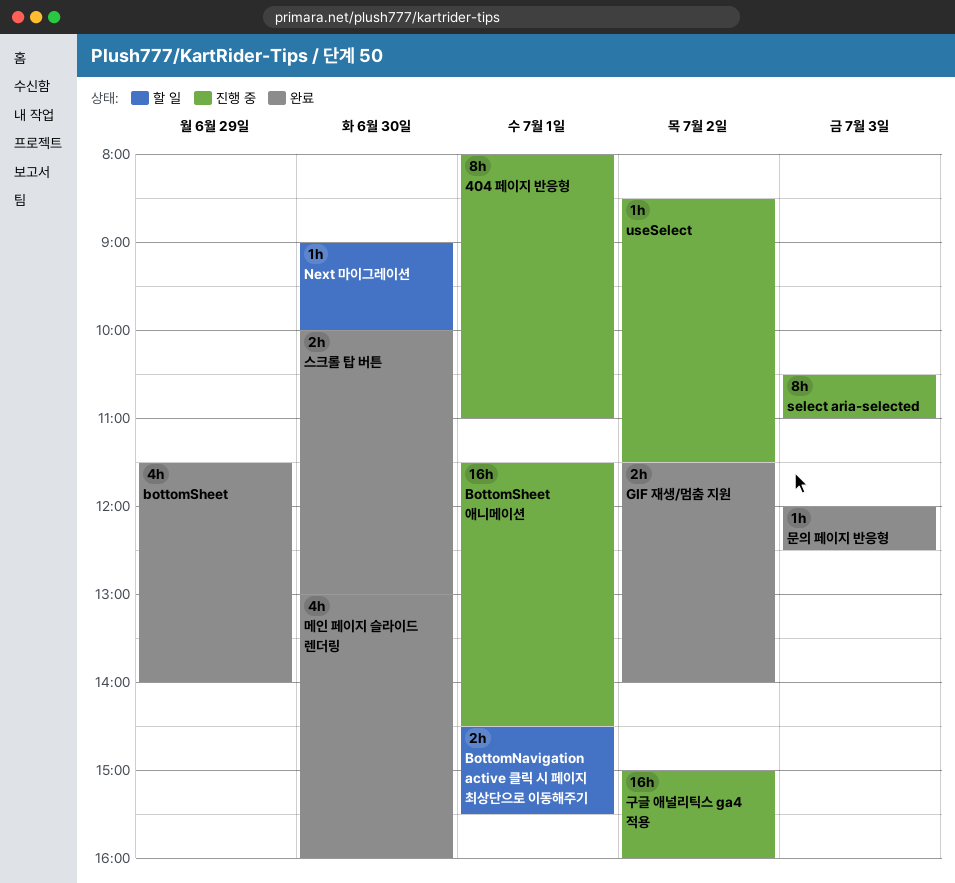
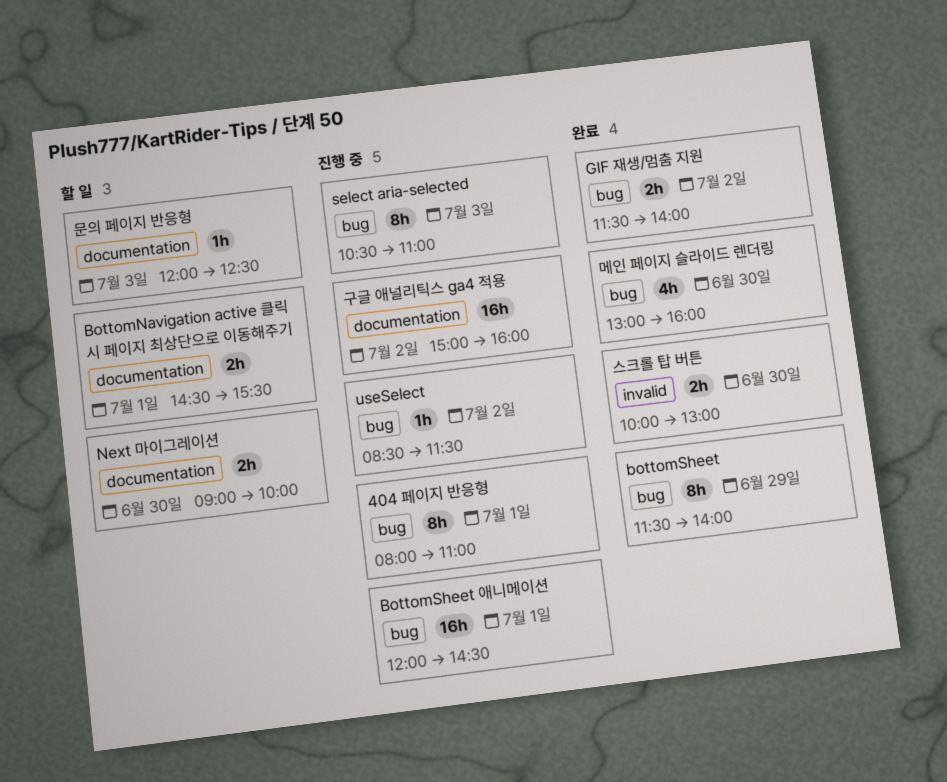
bottomSheet, estimate: 4h -> 8h
BottomSheet 애니메이션, begins: 11:30 -> 12:00
Next 마이그레이션, estimate: 1h -> 2h
문의 페이지 반응형, status: 완료 -> 할 일

